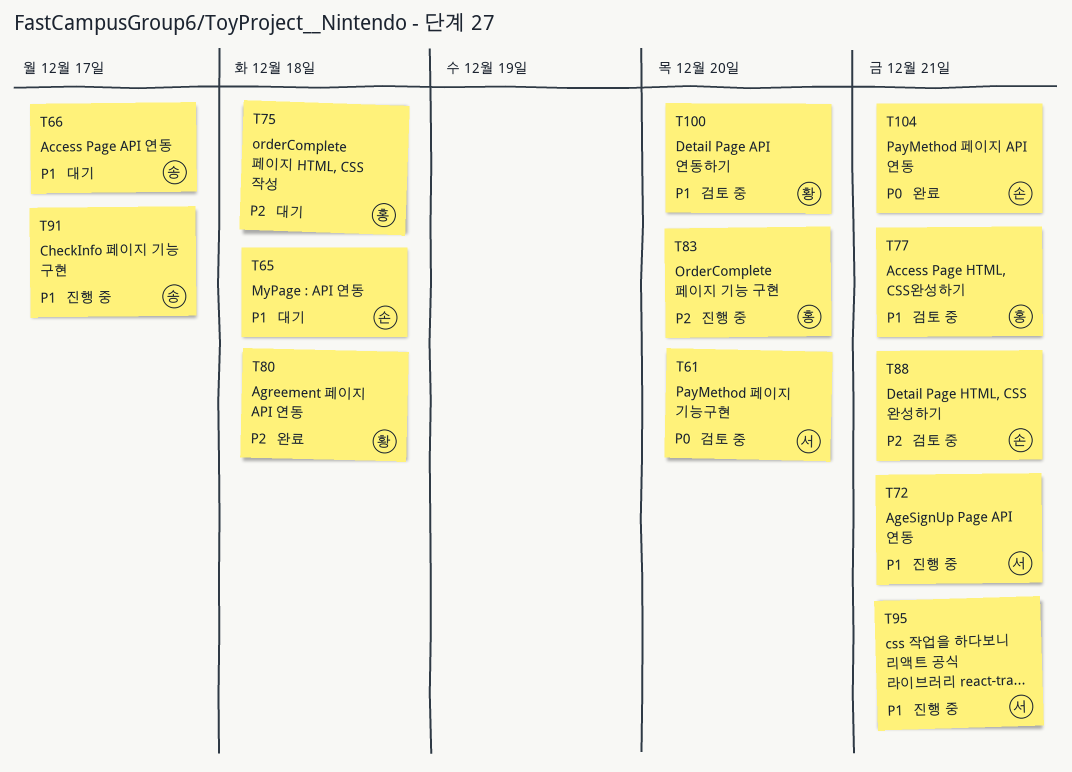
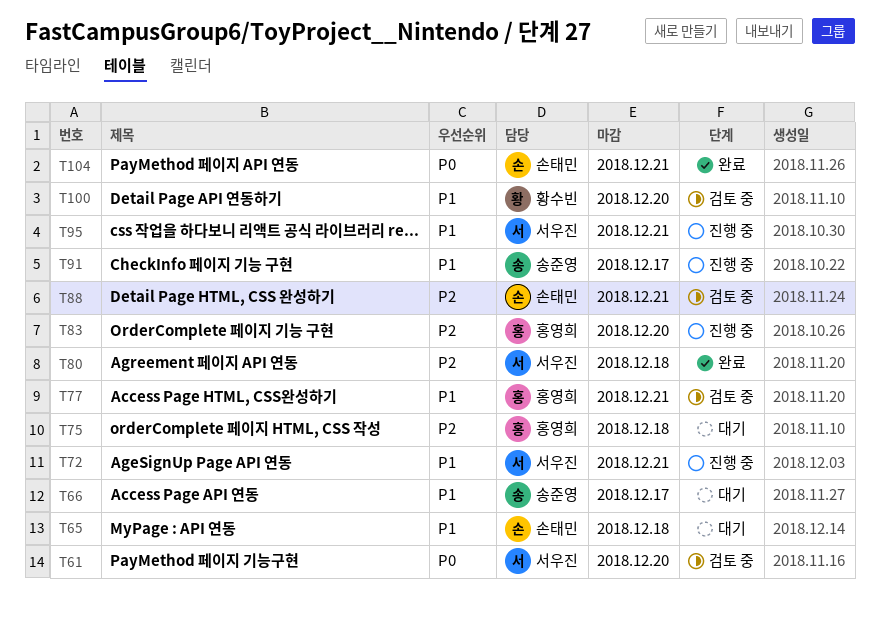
T80, owner: 황수빈 -> 서우진

